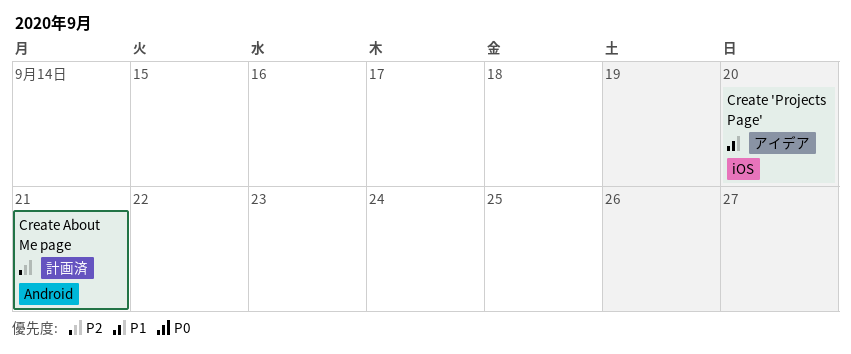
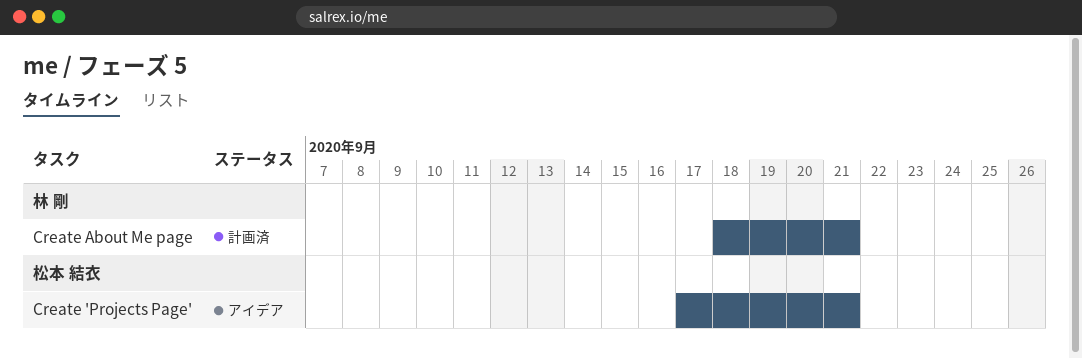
Create 'Projects Page', due: Sep 20 -> Sep 21

